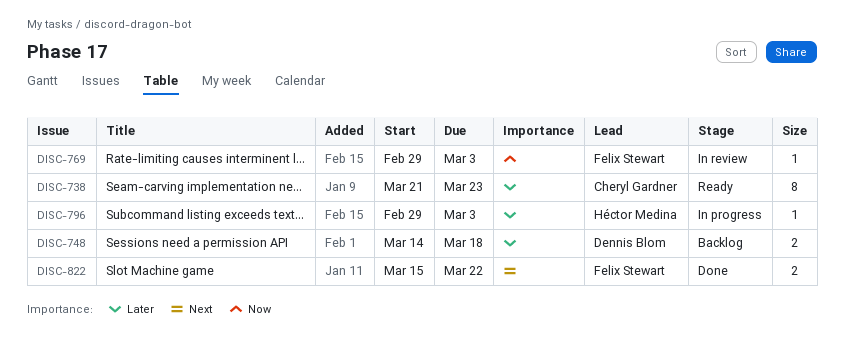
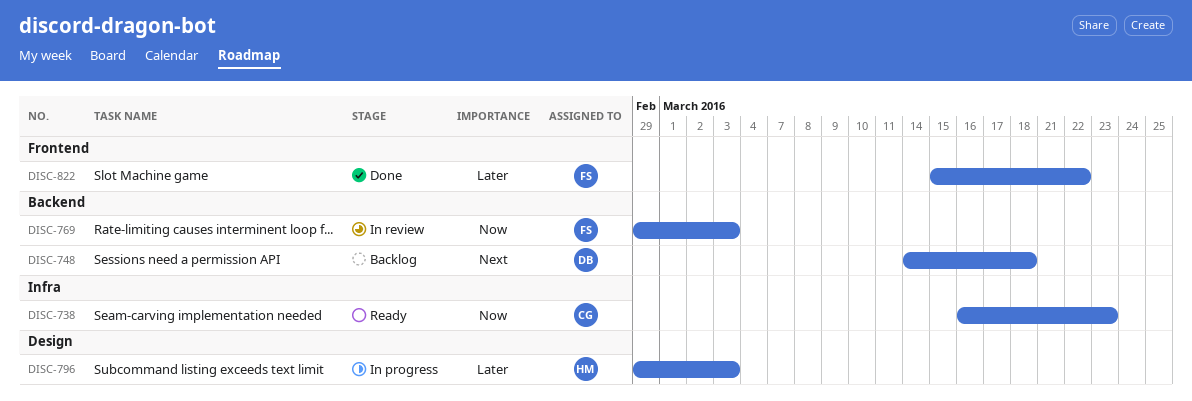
DISC-738, priority: Later -> Now
DISC-738, start: Mar 21 -> Mar 16
DISC-748, priority: Later -> Next
DISC-822, priority: Next -> Later

